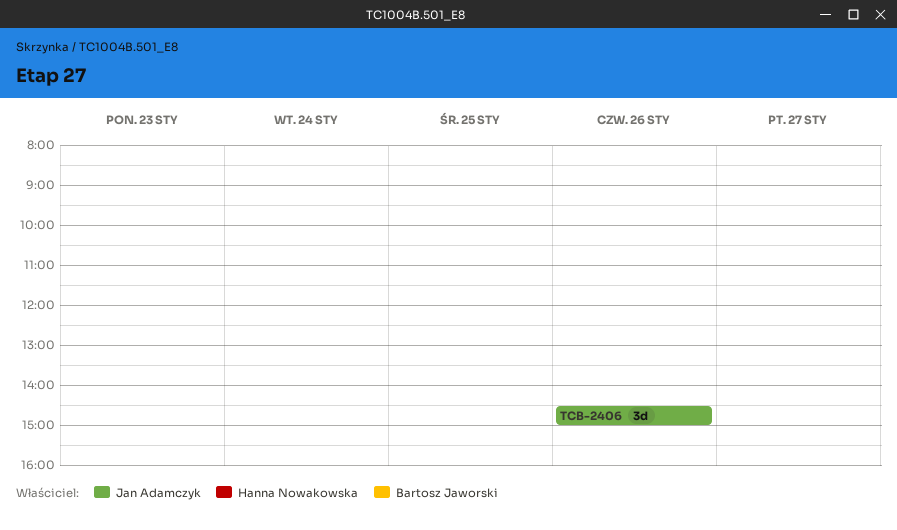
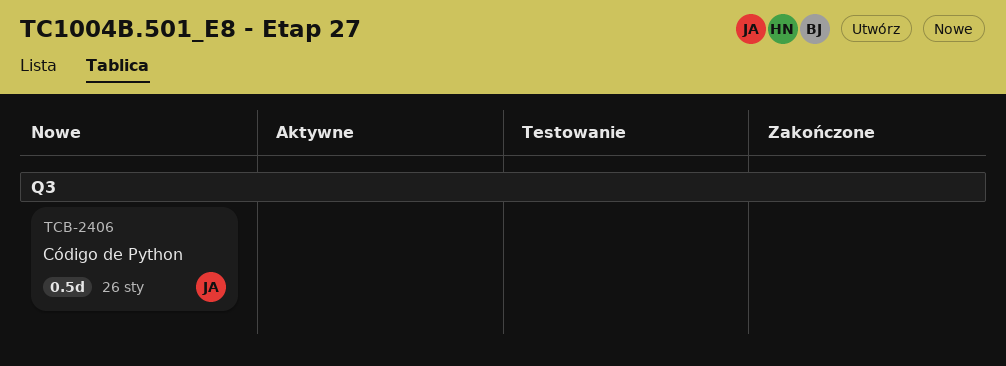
TCB-2406, estimate: 3d -> 0.5d

